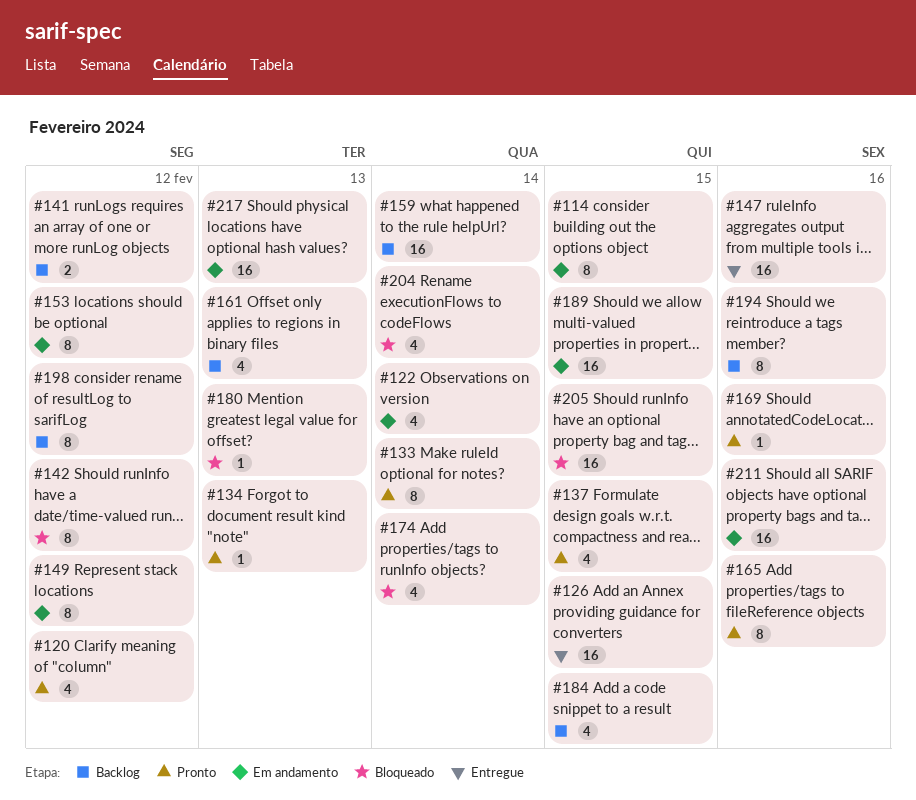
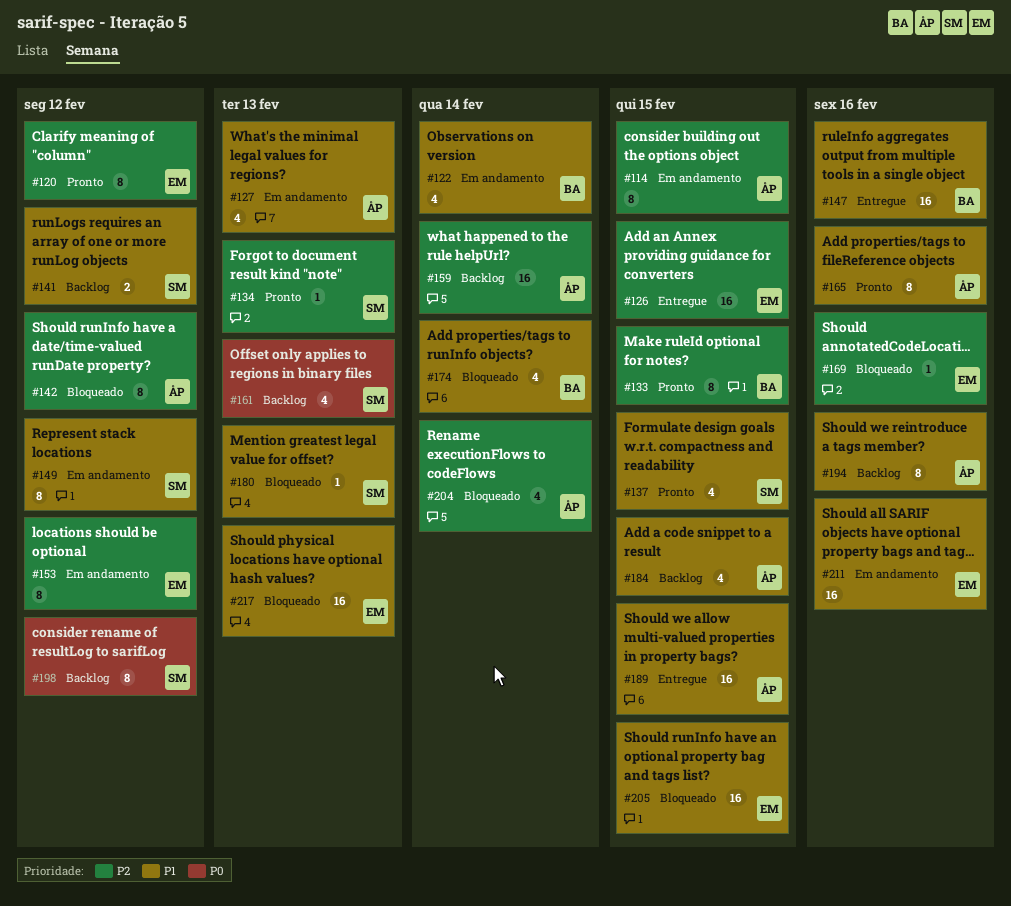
#120, estimate: 4 -> 8
#127: none -> present
#133, due: Feb 14 -> Feb 15
#169, status: Pronto -> Bloqueado
#189, status: Em andamento -> Entregue
#217, status: Em andamento -> Bloqueado

